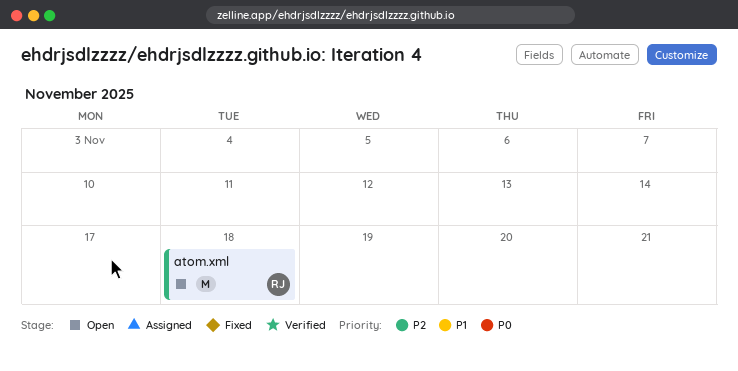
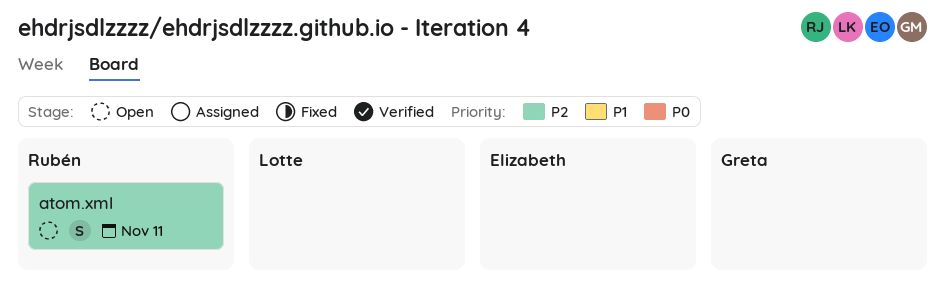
atom.xml, estimate: M -> S
atom.xml, due: Nov 18 -> Nov 11

